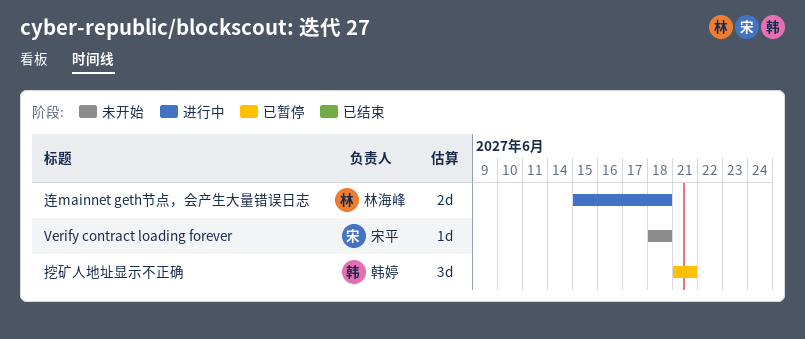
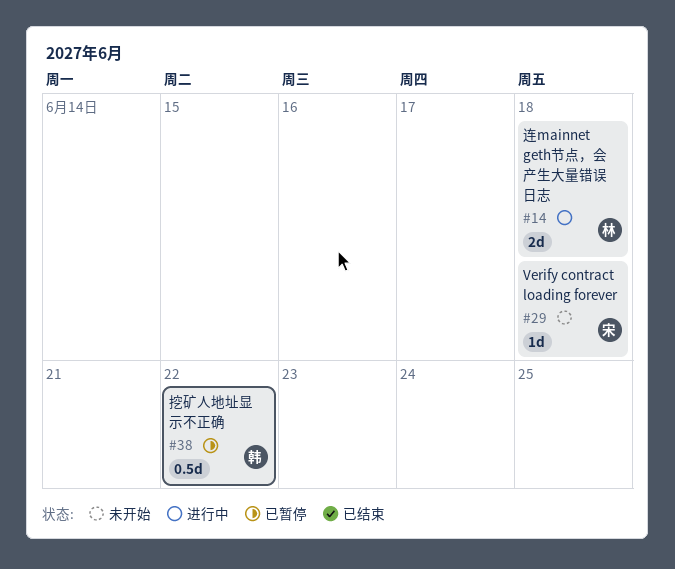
挖矿人地址显示不正确, estimate: 3d -> 0.5d
挖矿人地址显示不正确, due: Jun 21 -> Jun 22

